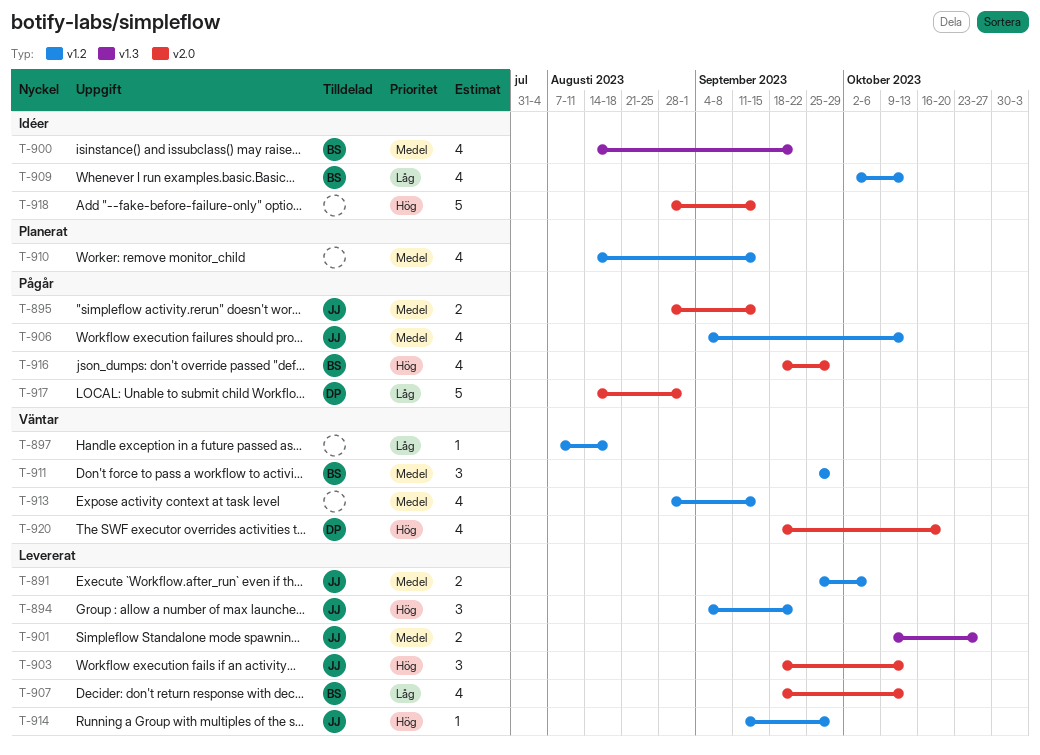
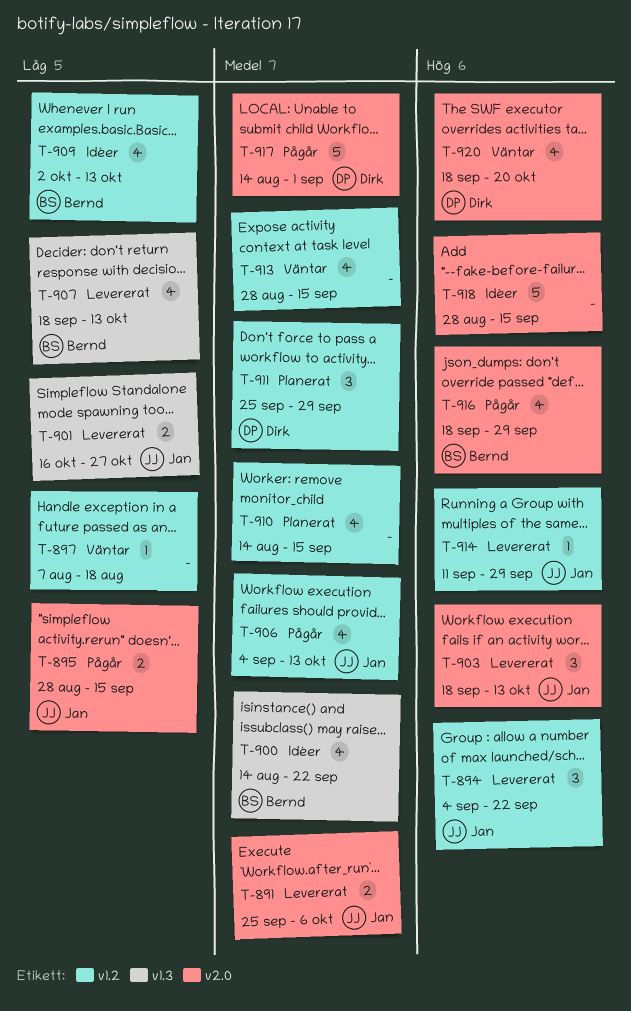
T-891, label: v1.2 -> v2.0
T-895, priority: Medel -> Låg
T-901, priority: Medel -> Låg
T-901, start: Oct 9 -> Oct 16
T-907, label: v2.0 -> v1.3
T-911, status: Väntar -> Planerat
T-911, owner: Bernd -> Dirk
T-917, priority: Låg -> Medel

